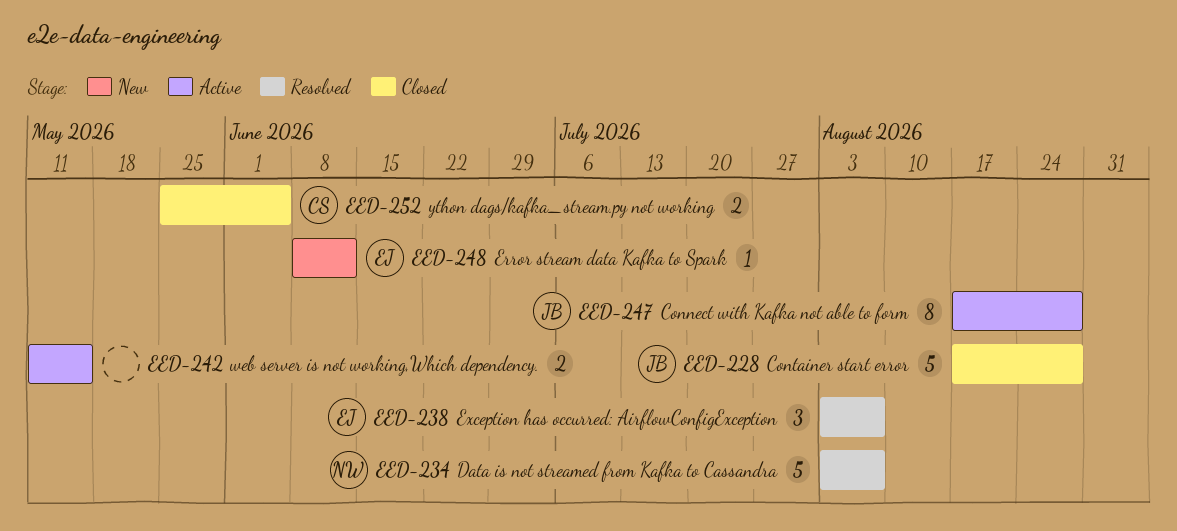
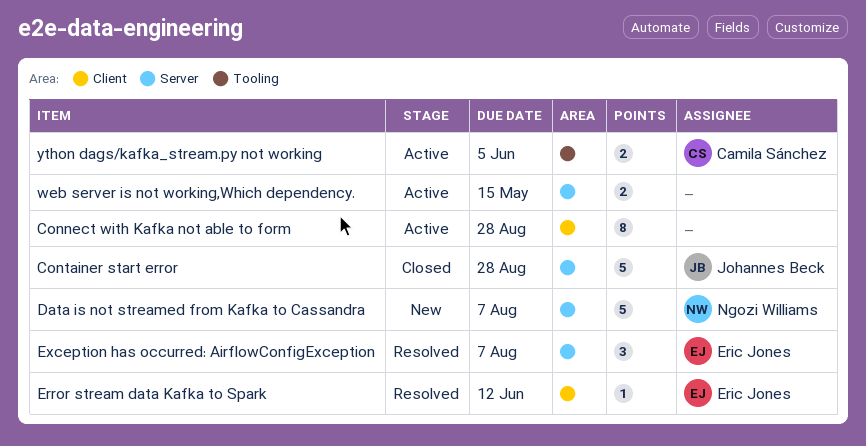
Connect with Kafka not able to form, owner: Johannes Beck -> none
Data is not streamed from Kafka to Cassandra, status: Resolved -> New
Error stream data Kafka to Spark, status: New -> Resolved
ython dags/kafka_stream.py not working, status: Closed -> Active

